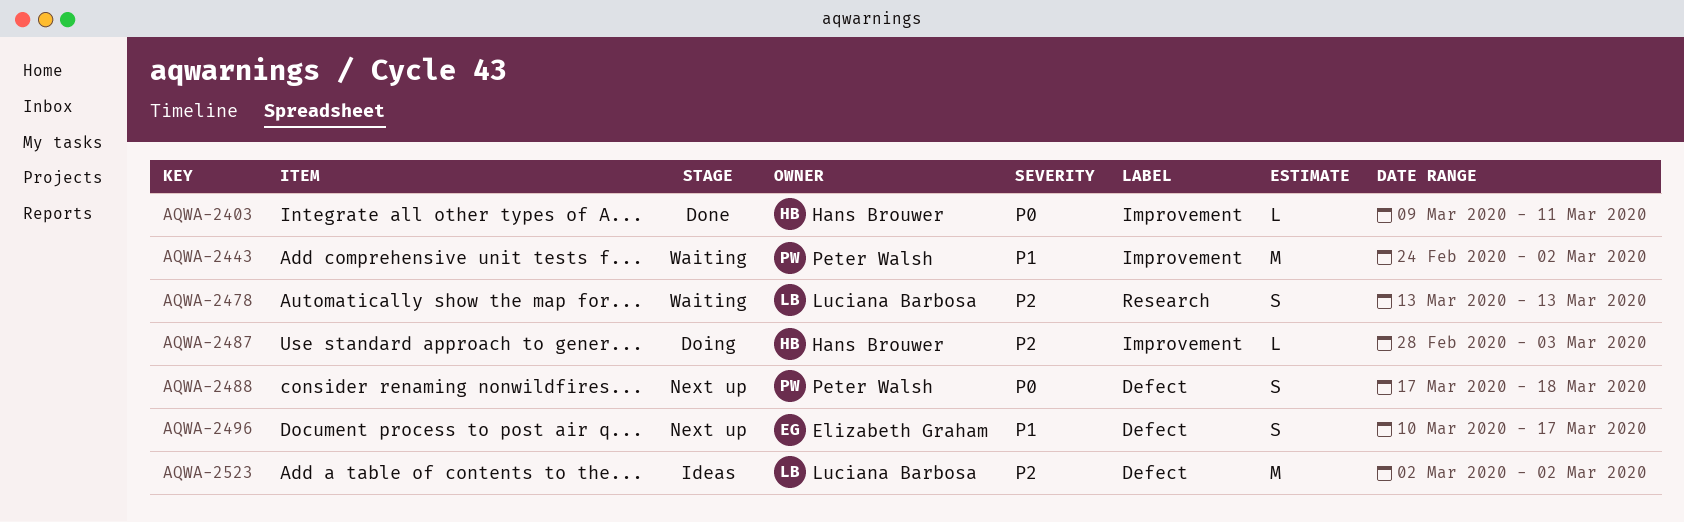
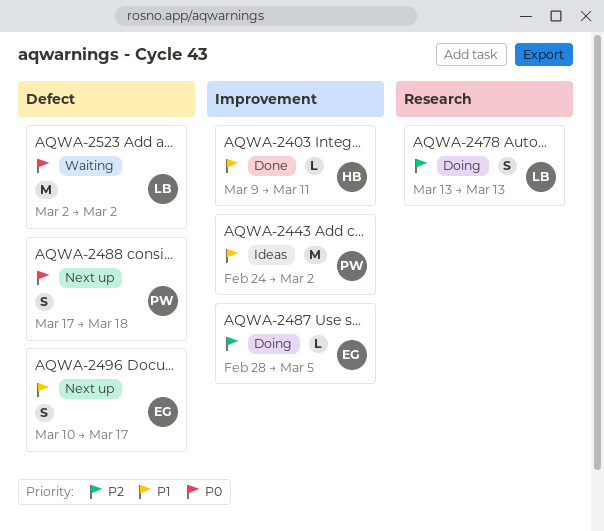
AQWA-2403, priority: P0 -> P1
AQWA-2443, status: Waiting -> Ideas
AQWA-2478, status: Waiting -> Doing
AQWA-2487, owner: Hans Brouwer -> Elizabeth Graham
AQWA-2487, due: Mar 3 -> Mar 5
AQWA-2523, status: Ideas -> Waiting
AQWA-2523, priority: P2 -> P0

